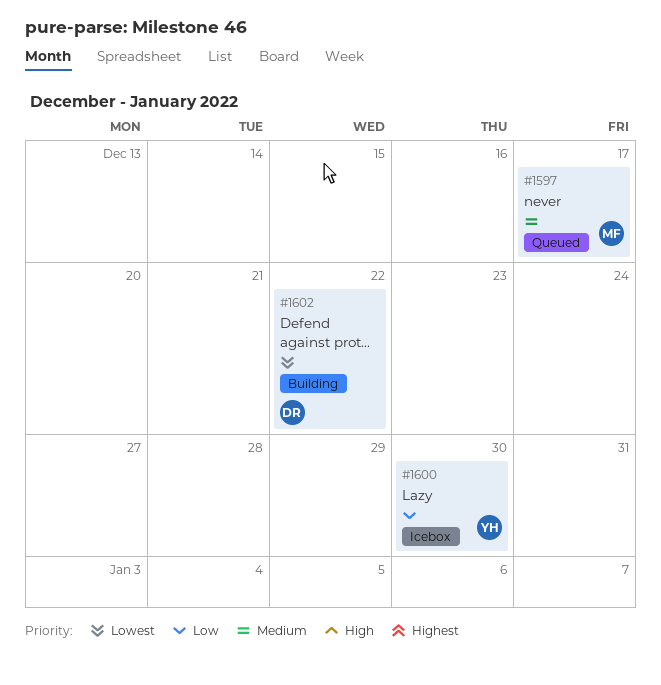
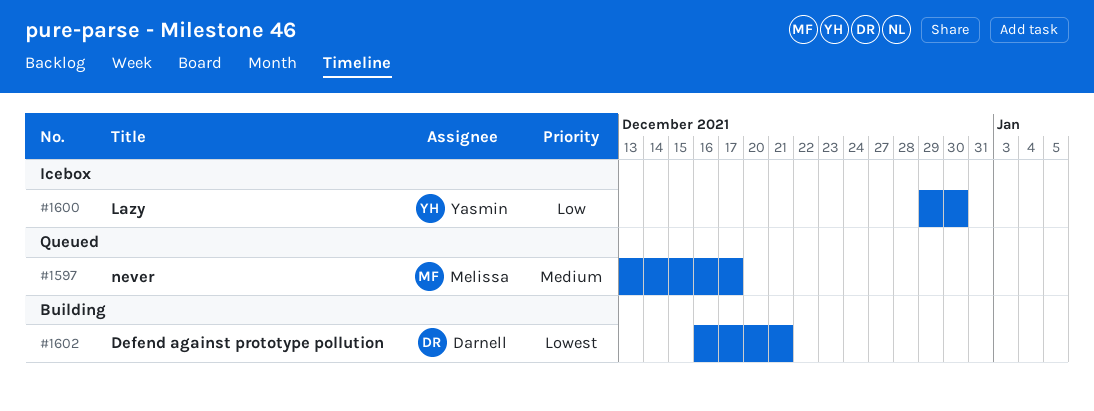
#1602, due: Dec 22 -> Dec 21

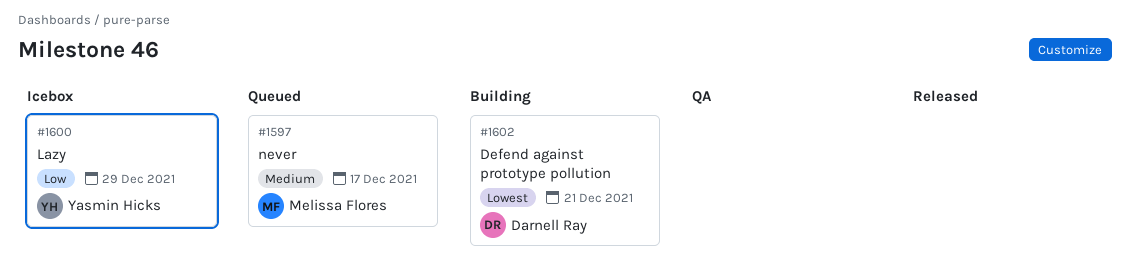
#1600, due: Dec 30 -> Dec 29

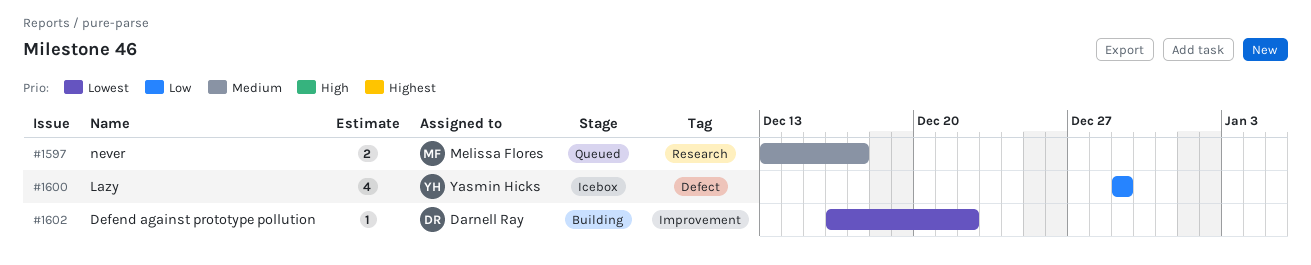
#1602, due: Dec 21 -> Dec 22

